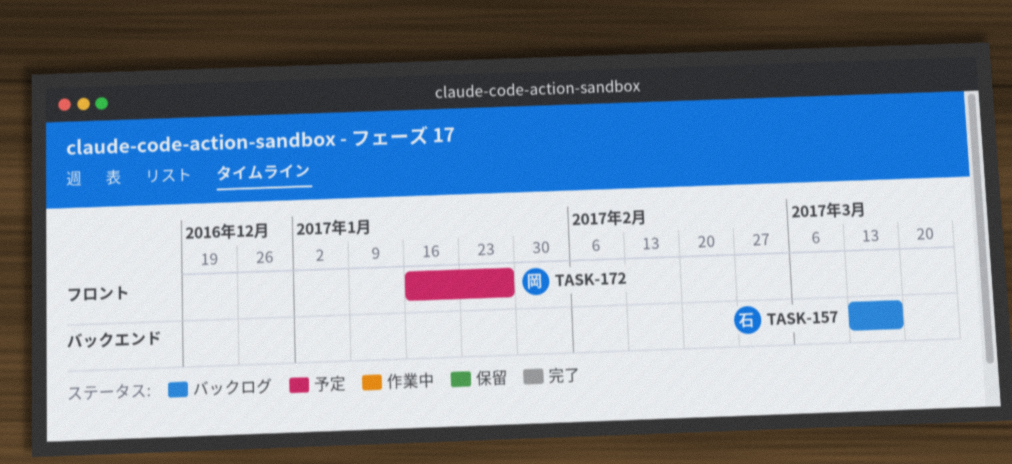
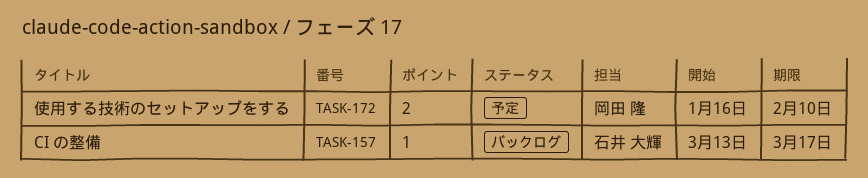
TASK-172, due: Jan 27 -> Feb 10

